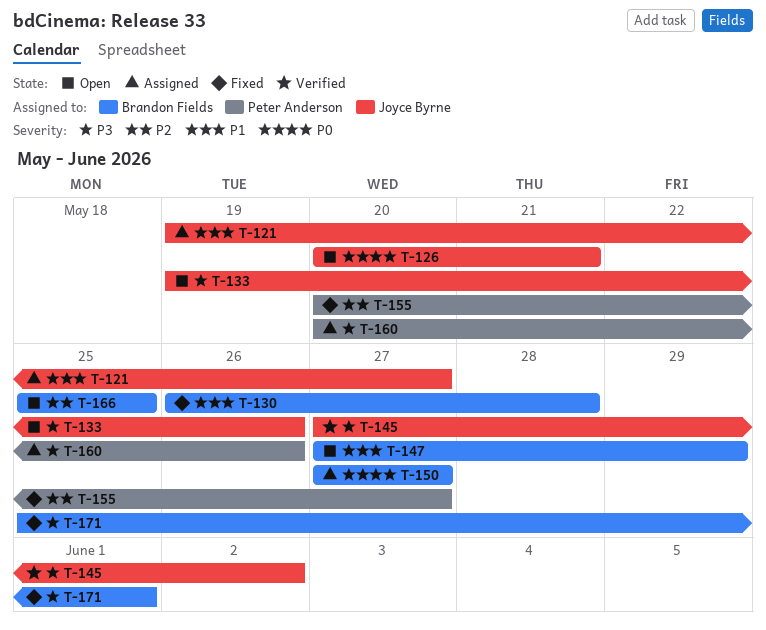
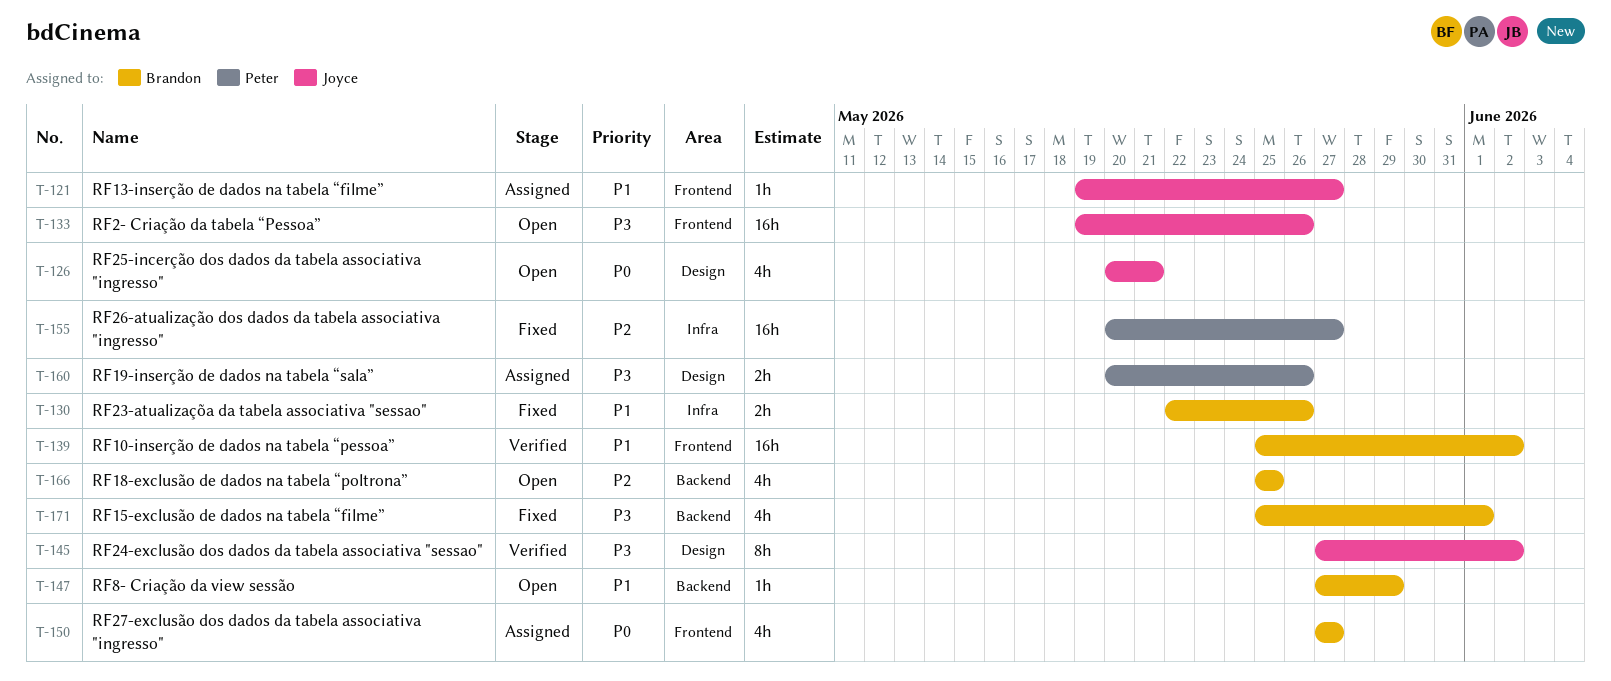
T-130, start: May 26 -> May 22
T-130, due: May 28 -> May 26
T-139: none -> present

